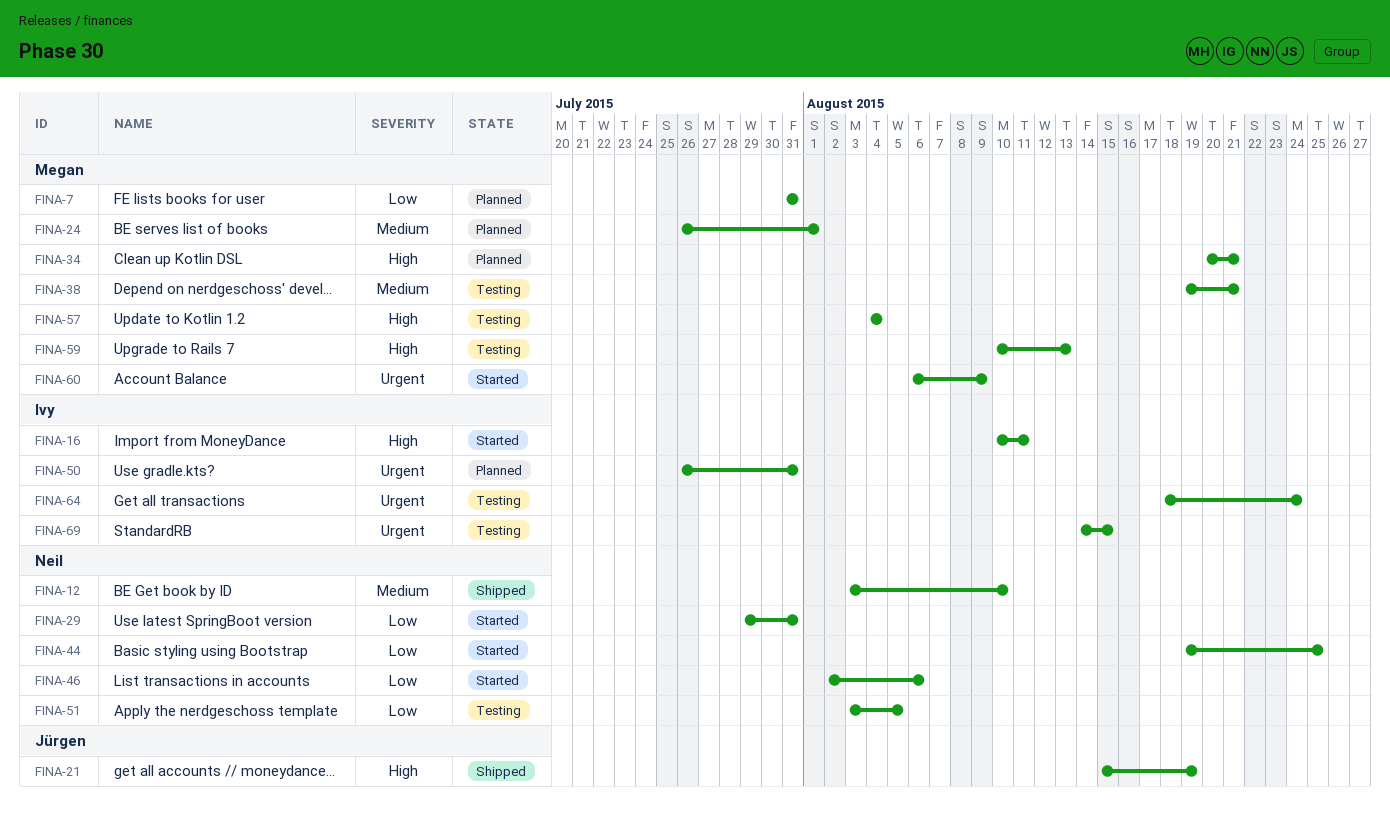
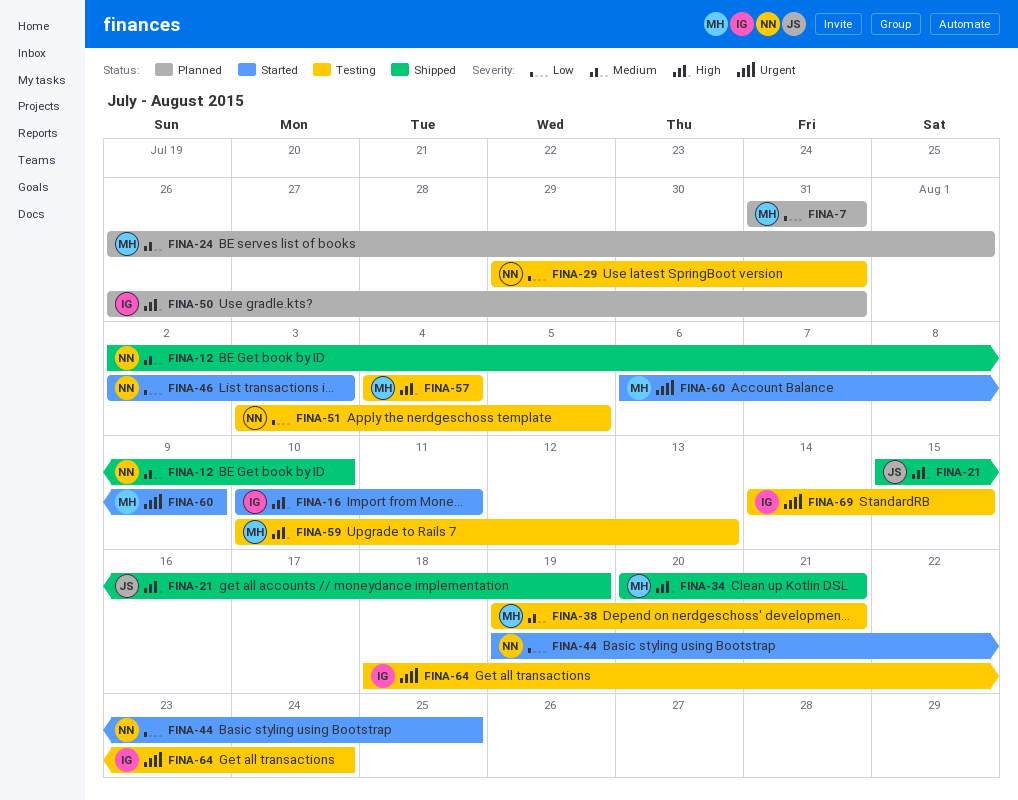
FINA-12, start: Aug 3 -> Aug 2
FINA-29, status: Started -> Testing
FINA-34, status: Planned -> Shipped
FINA-46, due: Aug 6 -> Aug 3
FINA-50, priority: Urgent -> High

